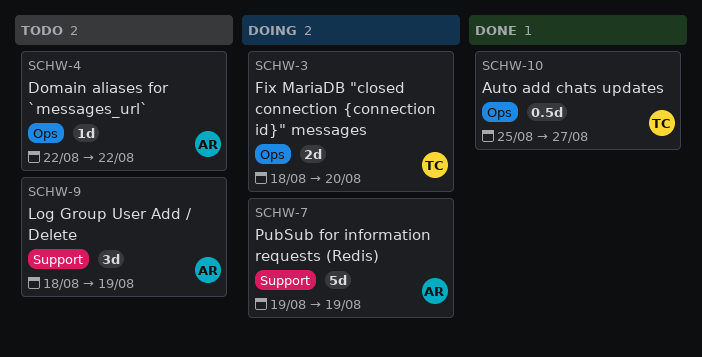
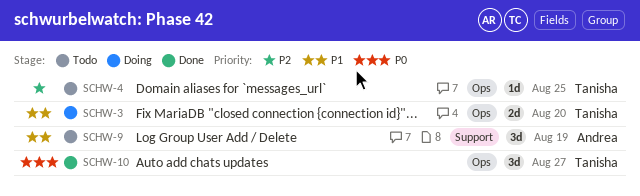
SCHW-4, owner: Andrea -> Tanisha
SCHW-4, due: Aug 22 -> Aug 25
SCHW-7: present -> none
SCHW-10, estimate: 0.5d -> 3d

